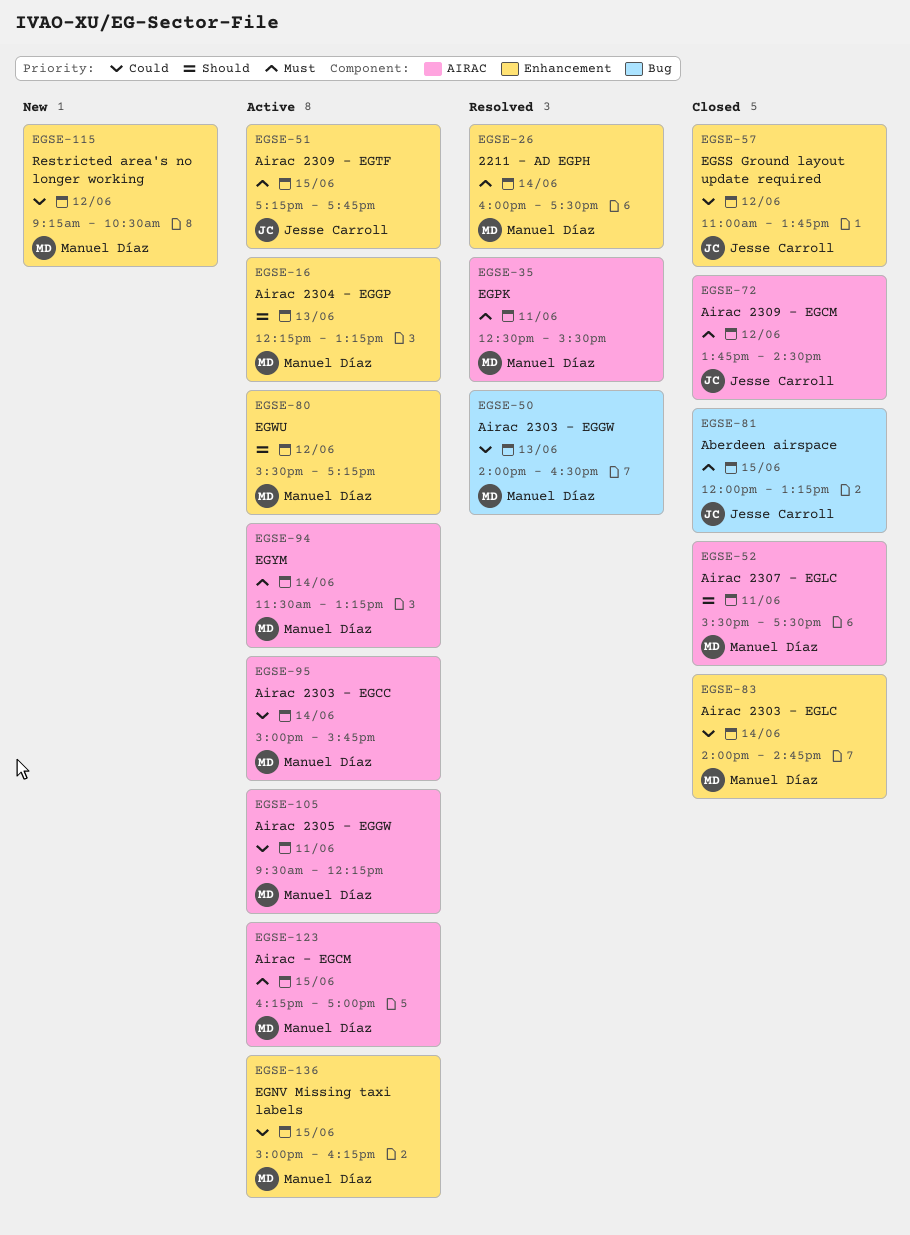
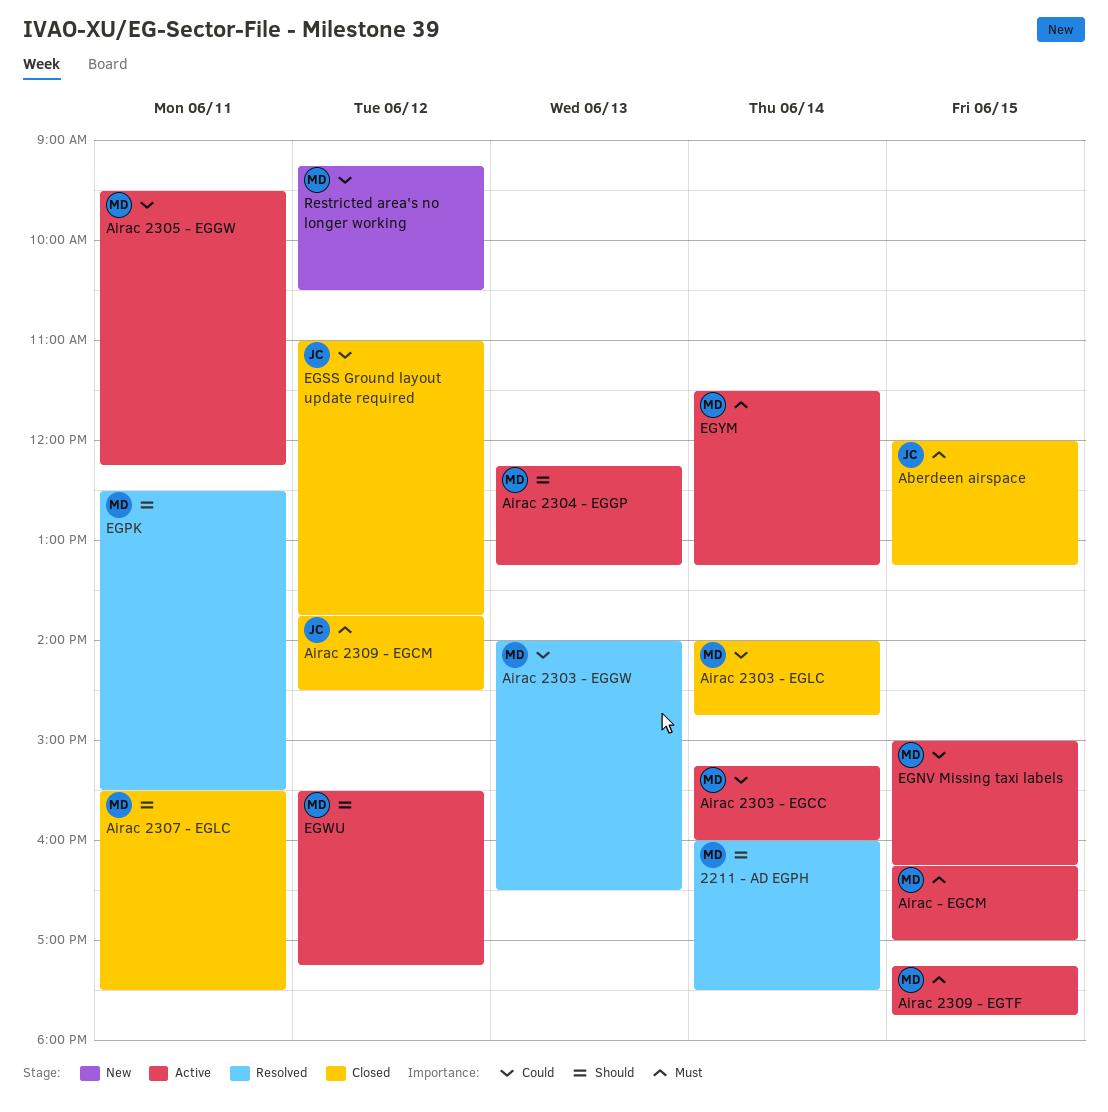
2211 - AD EGPH, priority: Must -> Should
Airac 2303 - EGCC, begins: 15:00 -> 15:15
Airac 2303 - EGCC, ends: 15:45 -> 16:00
Airac 2309 - EGTF, owner: Jesse Carroll -> Manuel Díaz
EGPK, priority: Must -> Should

